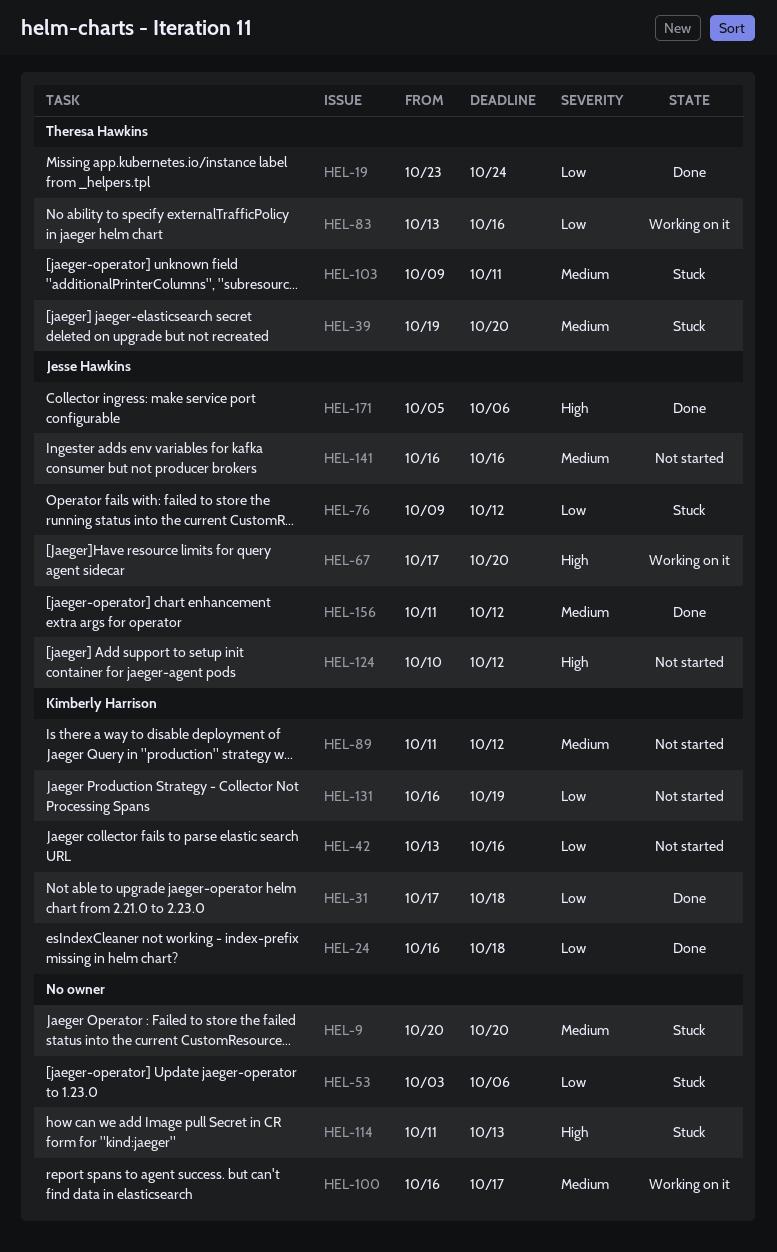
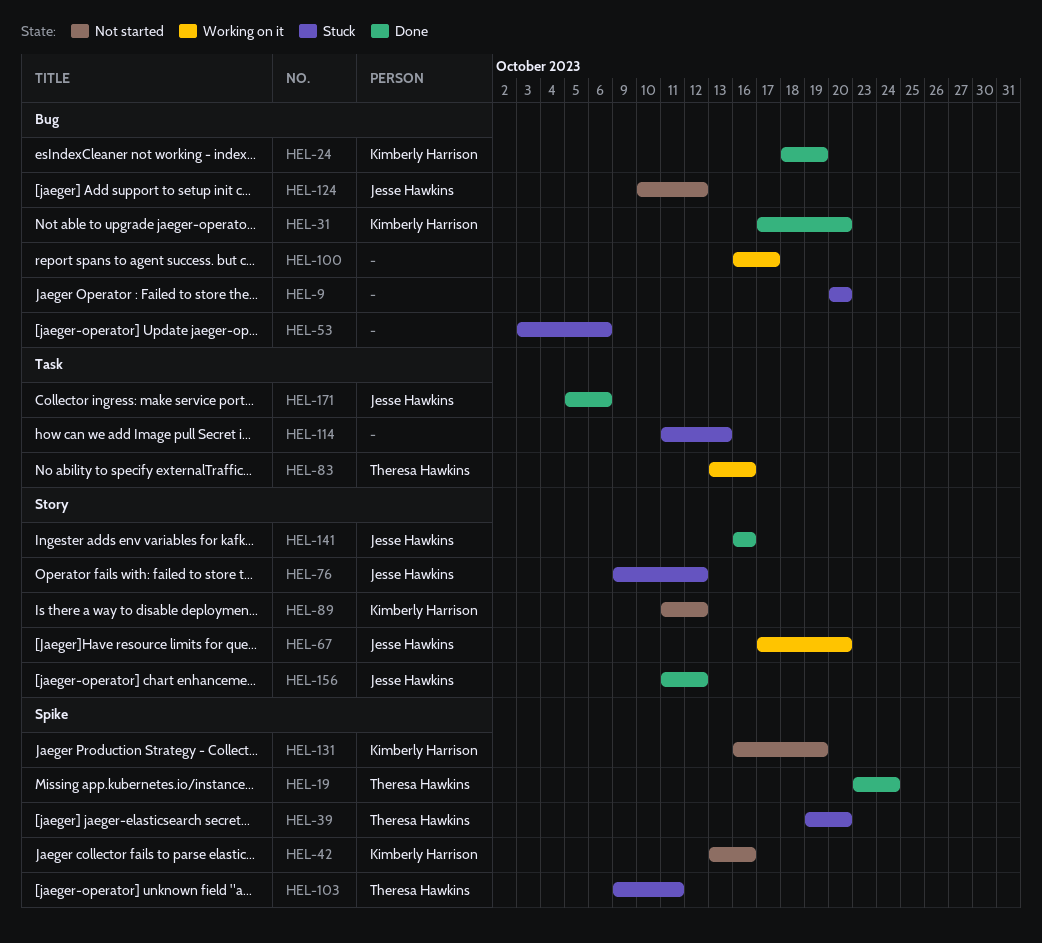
HEL-24, start: Oct 16 -> Oct 18
HEL-24, due: Oct 18 -> Oct 19
HEL-31, due: Oct 18 -> Oct 20
HEL-141, status: Not started -> Done

